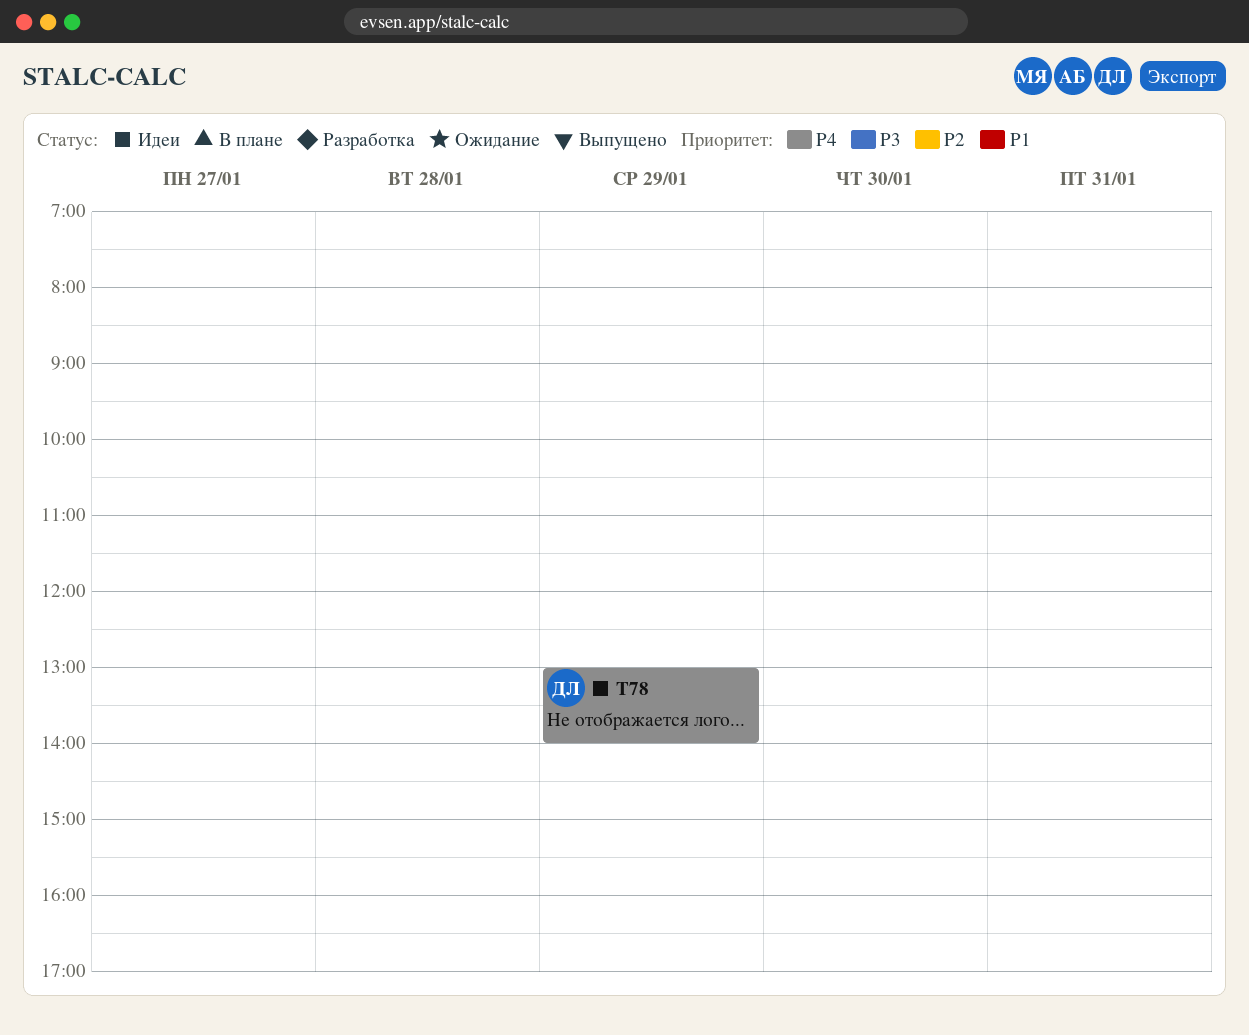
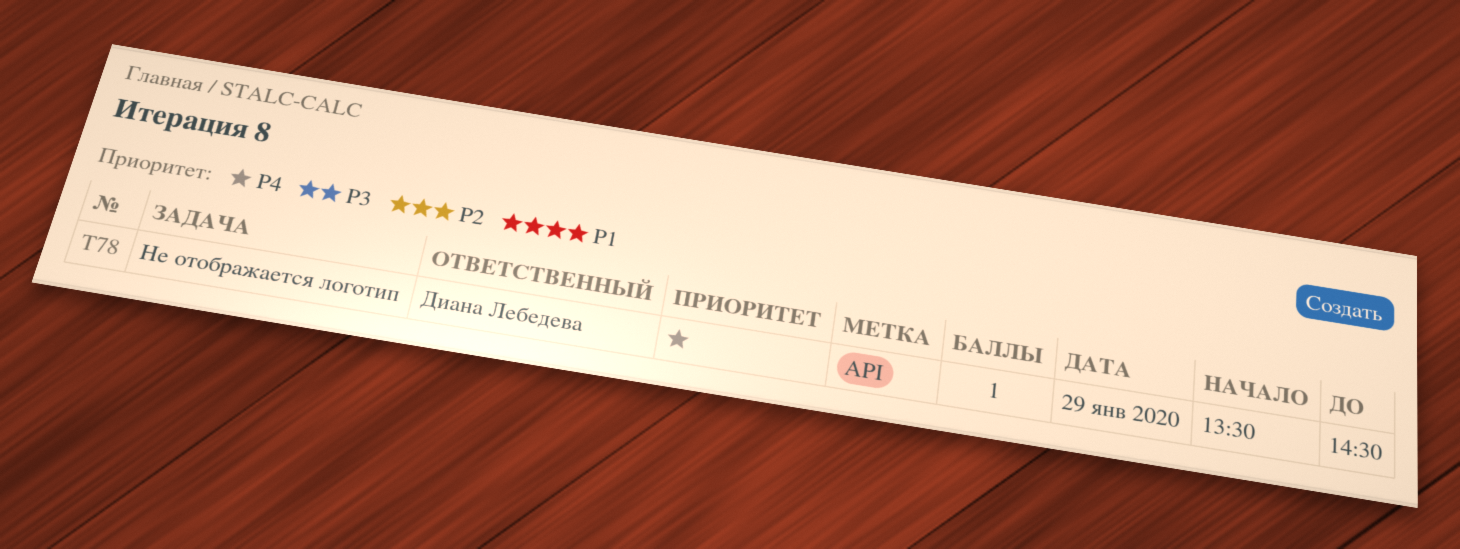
T78, begins: 13:00 -> 13:30
T78, ends: 14:00 -> 14:30

